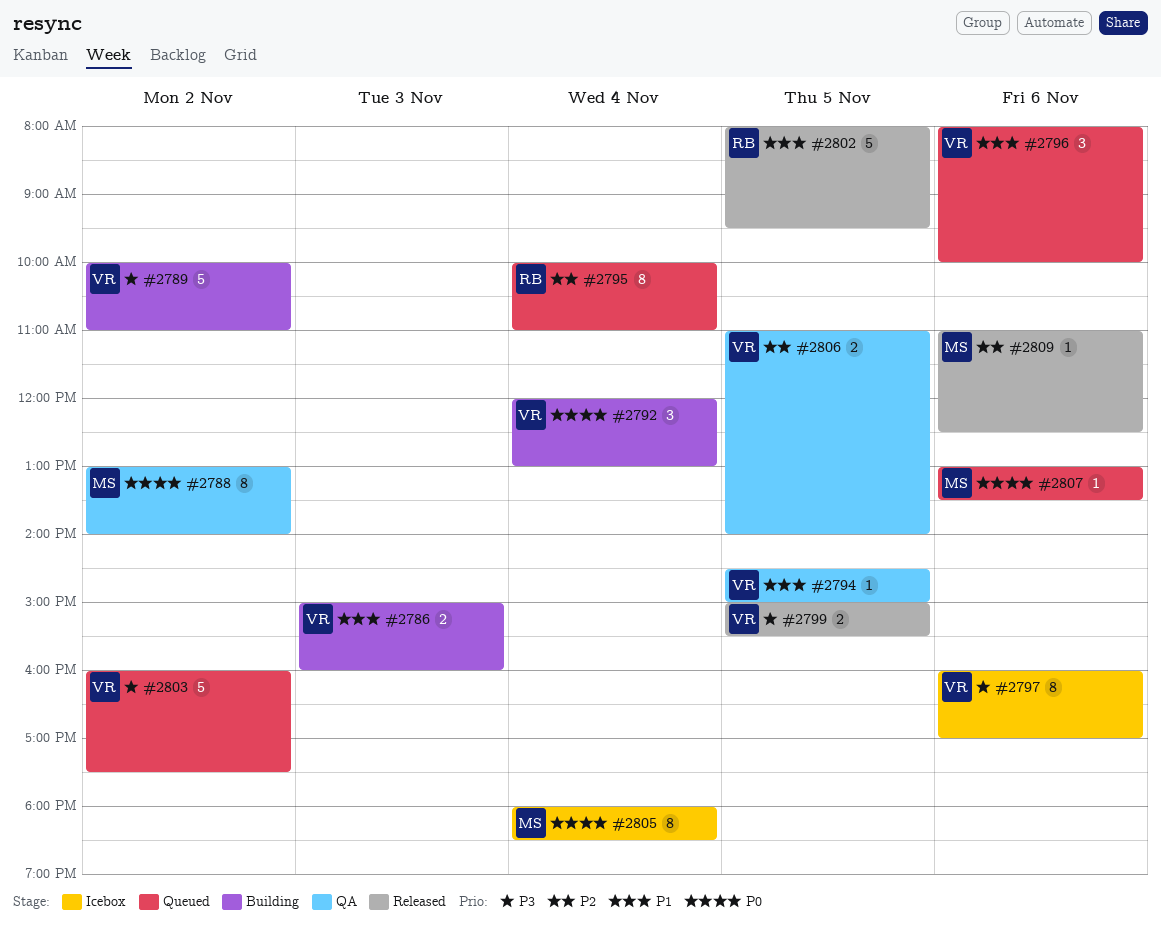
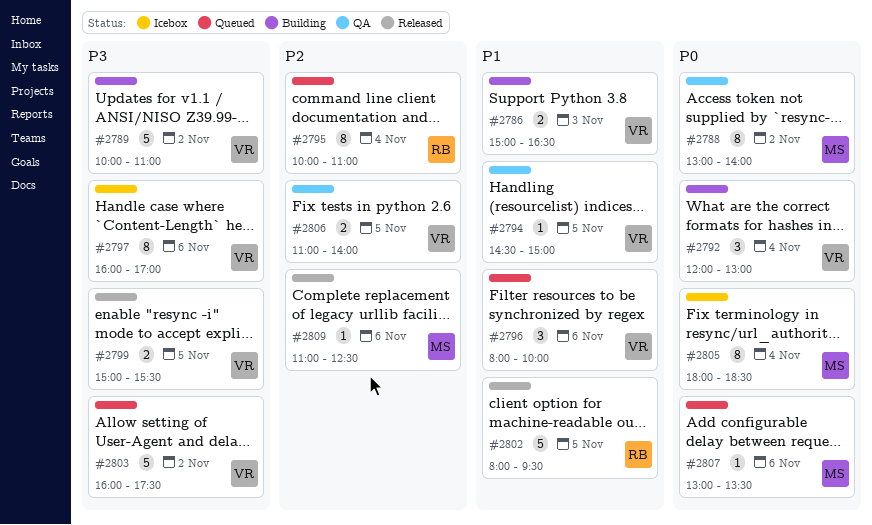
#2786, ends: 16:00 -> 16:30

